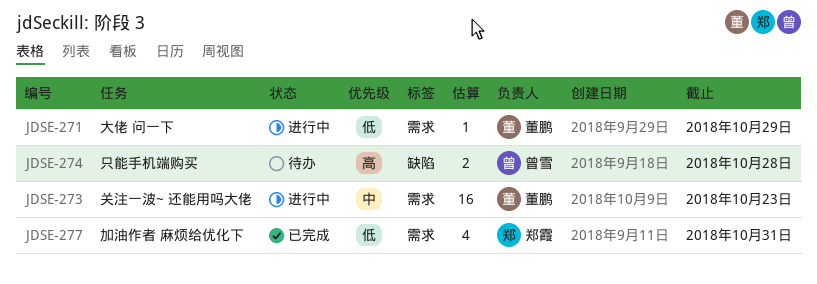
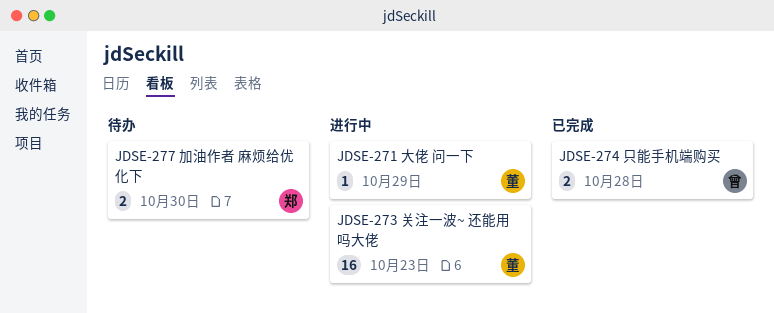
JDSE-274, status: 待办 -> 已完成
JDSE-277, status: 已完成 -> 待办
JDSE-277, estimate: 4 -> 2
JDSE-277, due: Oct 31 -> Oct 30

